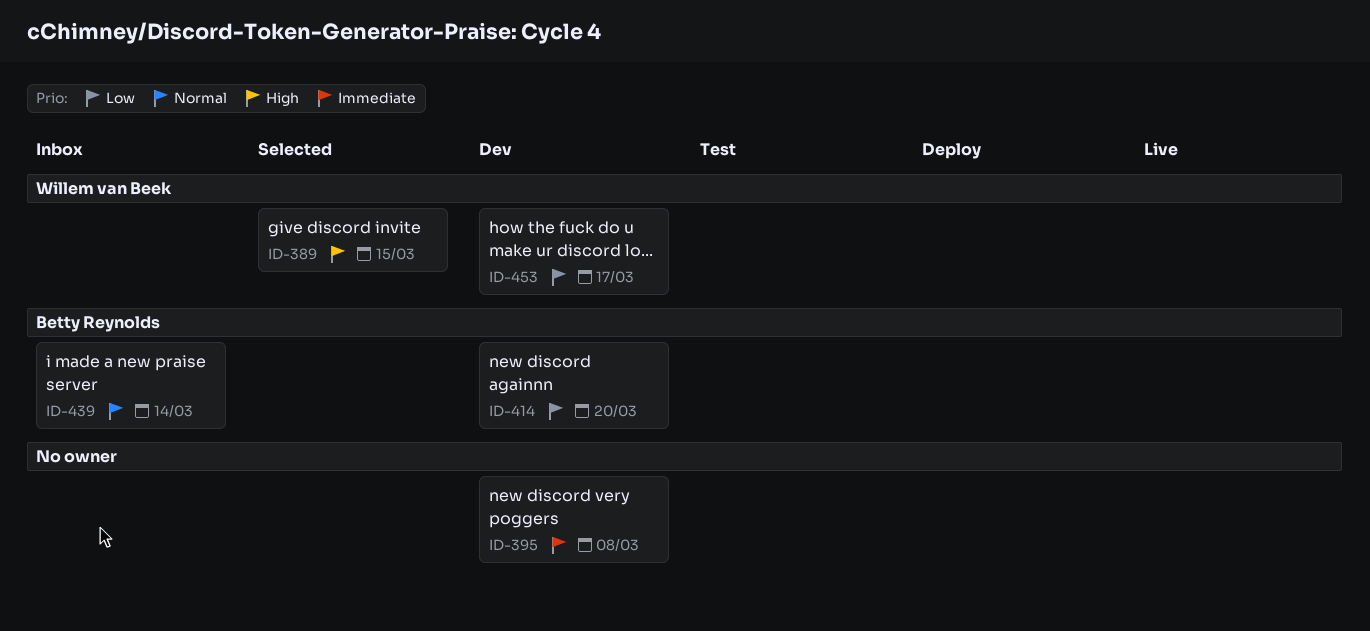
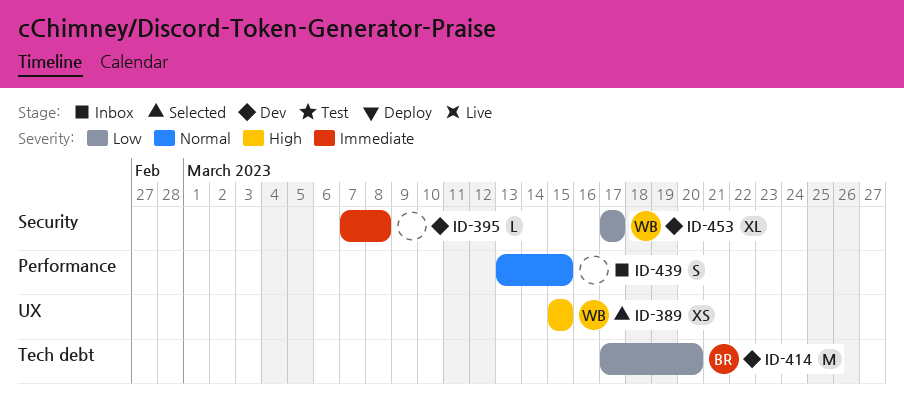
ID-439, owner: Betty Reynolds -> none
ID-439, due: Mar 14 -> Mar 15

